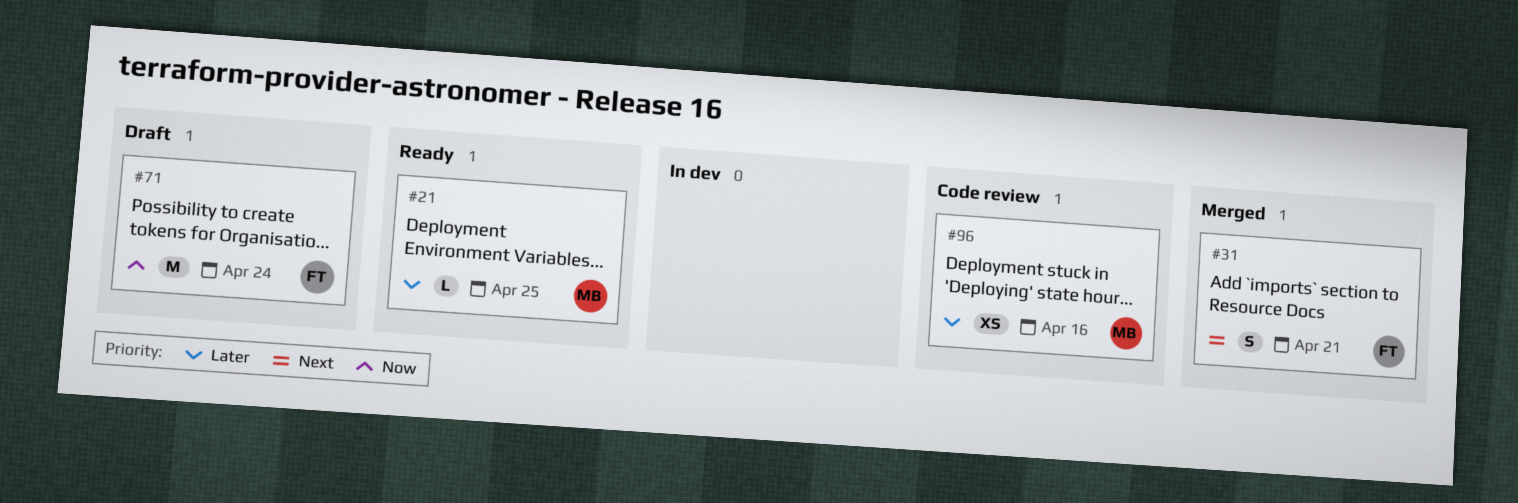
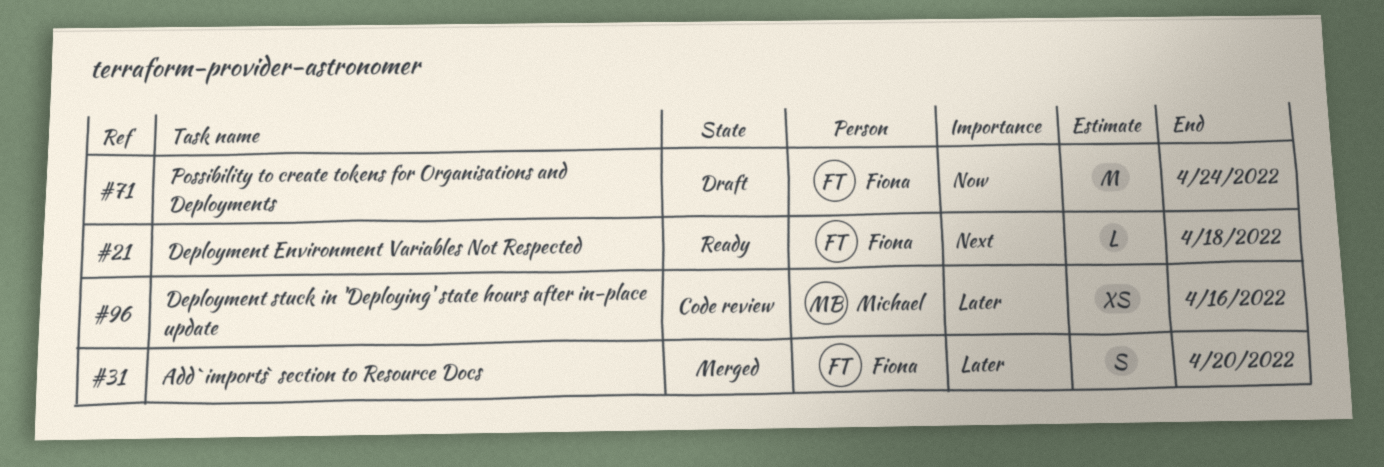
#21, owner: Michael -> Fiona
#21, priority: Later -> Next
#21, due: Apr 25 -> Apr 18
#31, priority: Next -> Later
#31, due: Apr 21 -> Apr 20

